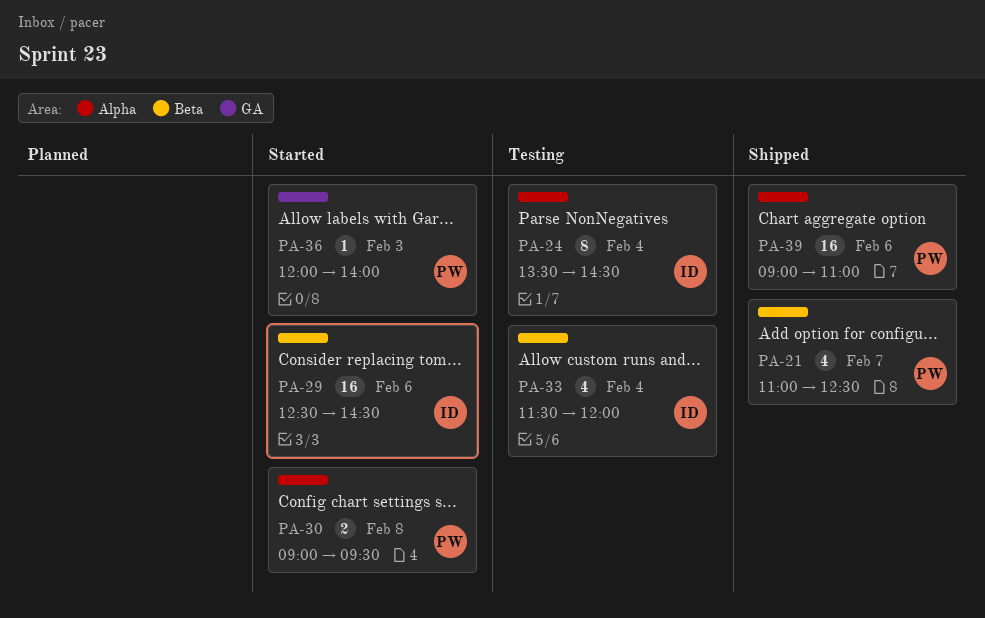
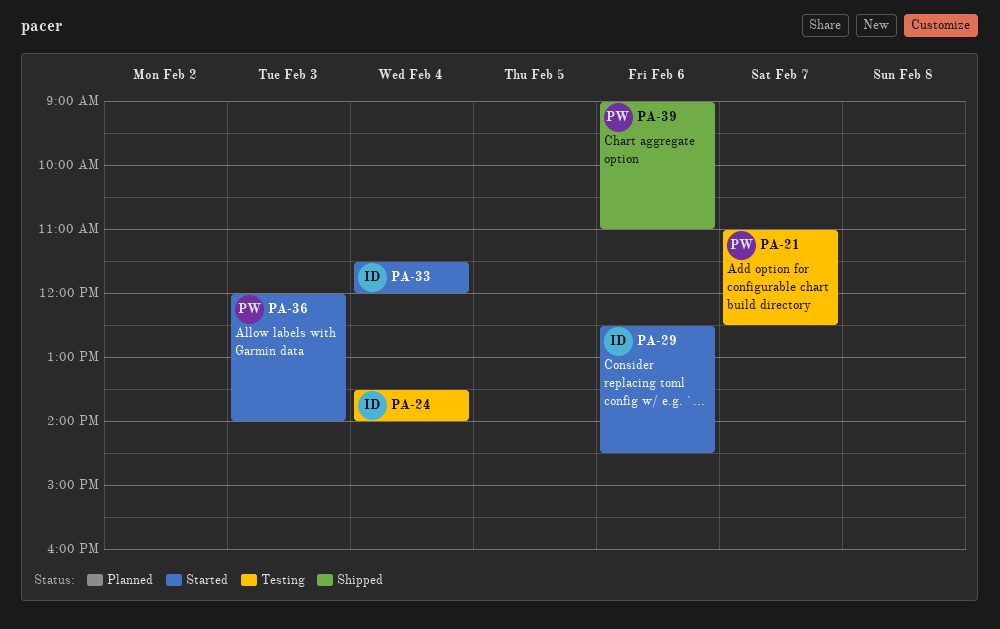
PA-21, status: Shipped -> Testing
PA-24, ends: 14:30 -> 14:00
PA-30: present -> none
PA-33, status: Testing -> Started

